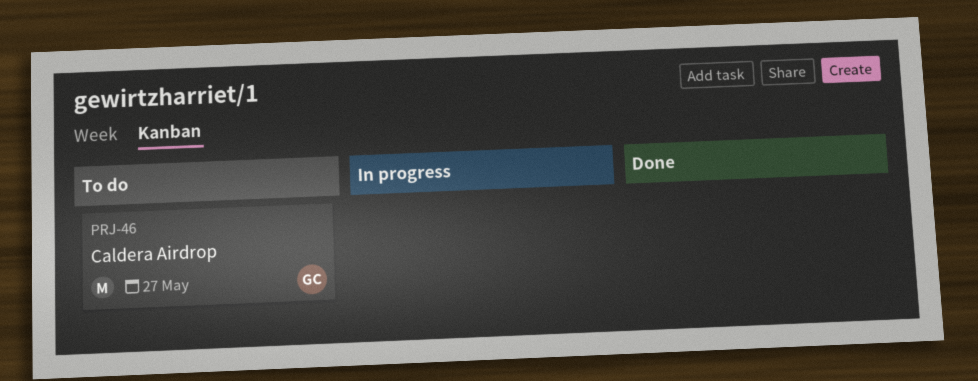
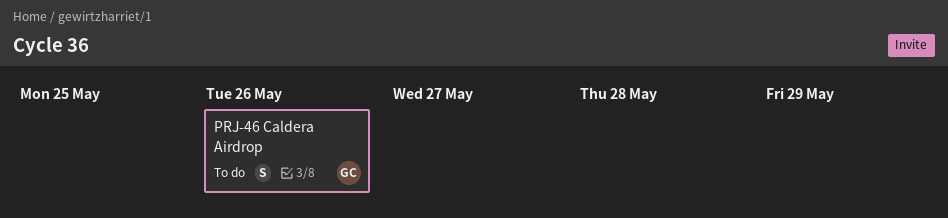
PRJ-46, estimate: M -> S
PRJ-46, due: May 27 -> May 26

